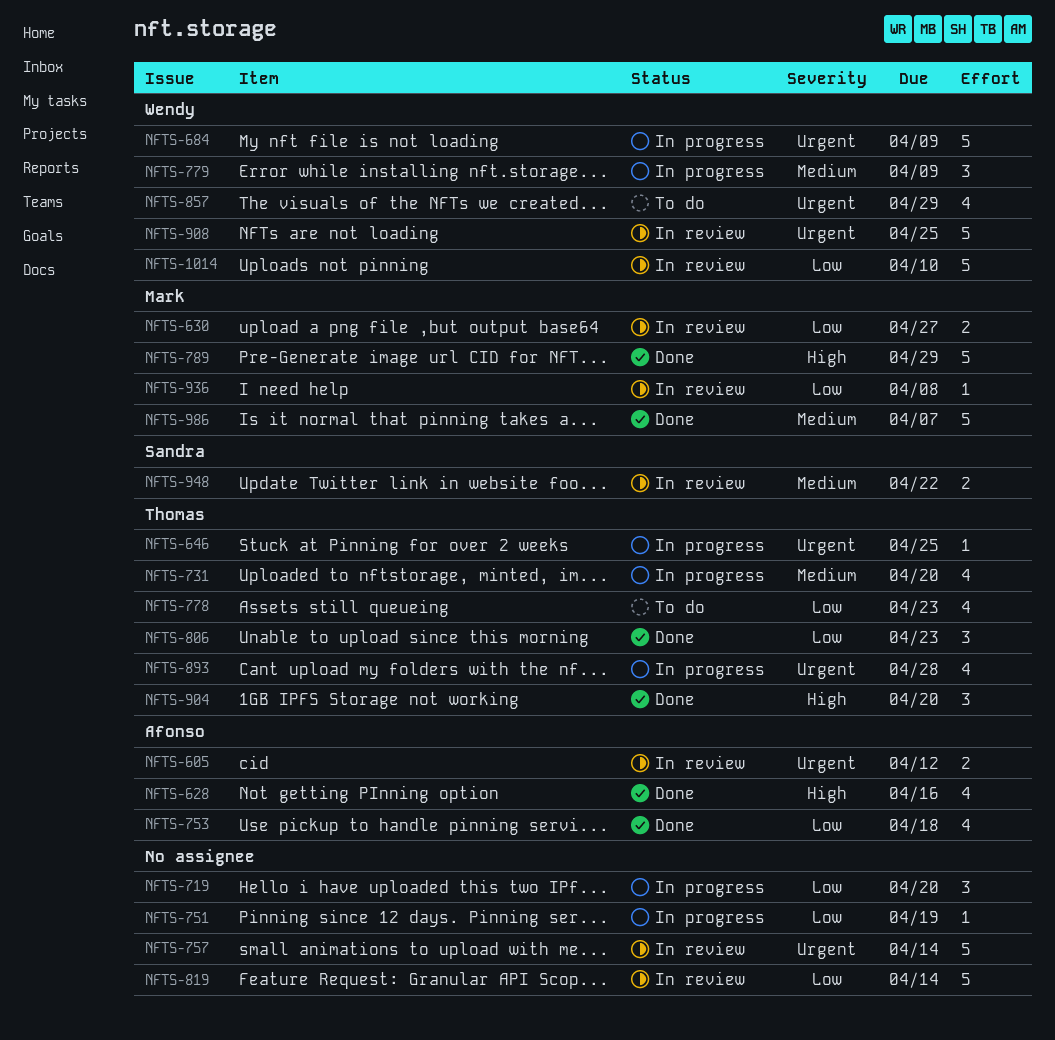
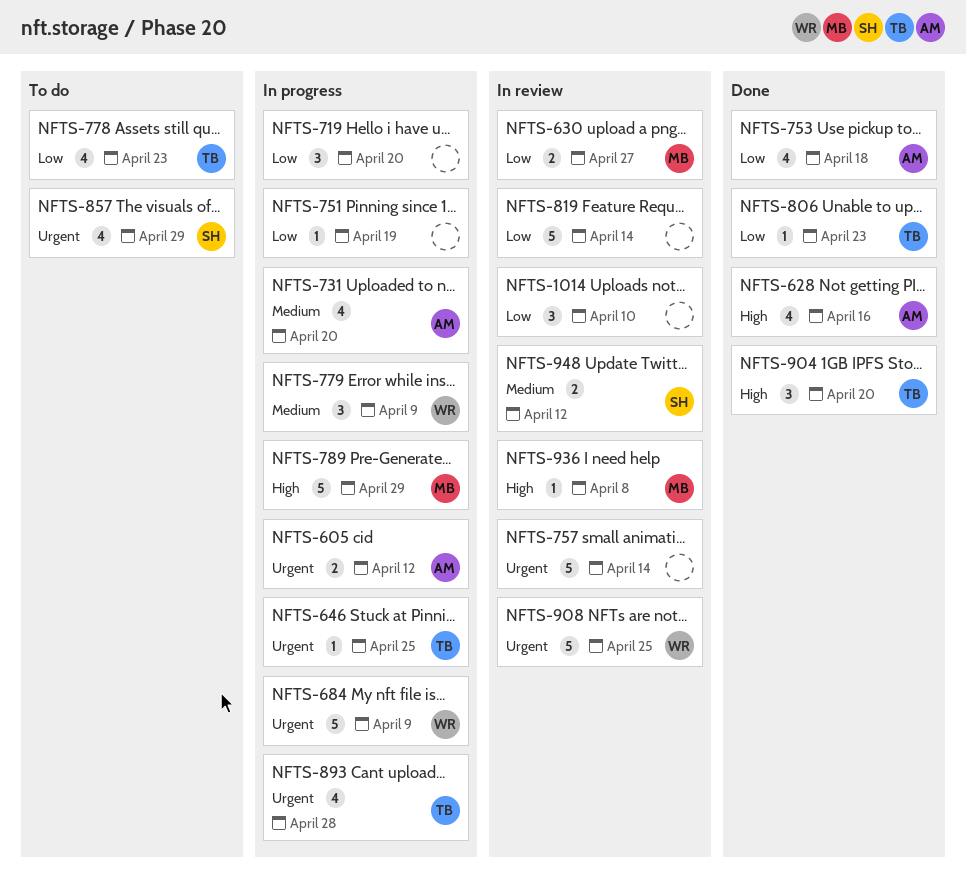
NFTS-605, status: In review -> In progress
NFTS-731, owner: Thomas -> Afonso
NFTS-789, status: Done -> In progress
NFTS-806, estimate: 3 -> 1
NFTS-857, owner: Wendy -> Sandra
NFTS-936, priority: Low -> High
NFTS-948, due: Apr 22 -> Apr 12
NFTS-986: present -> none
NFTS-1014, owner: Wendy -> none
NFTS-1014, estimate: 5 -> 3

